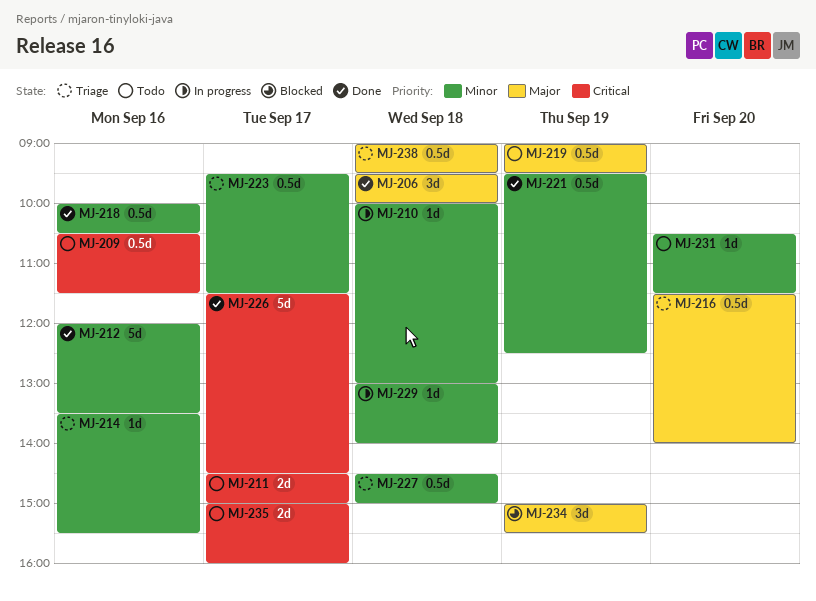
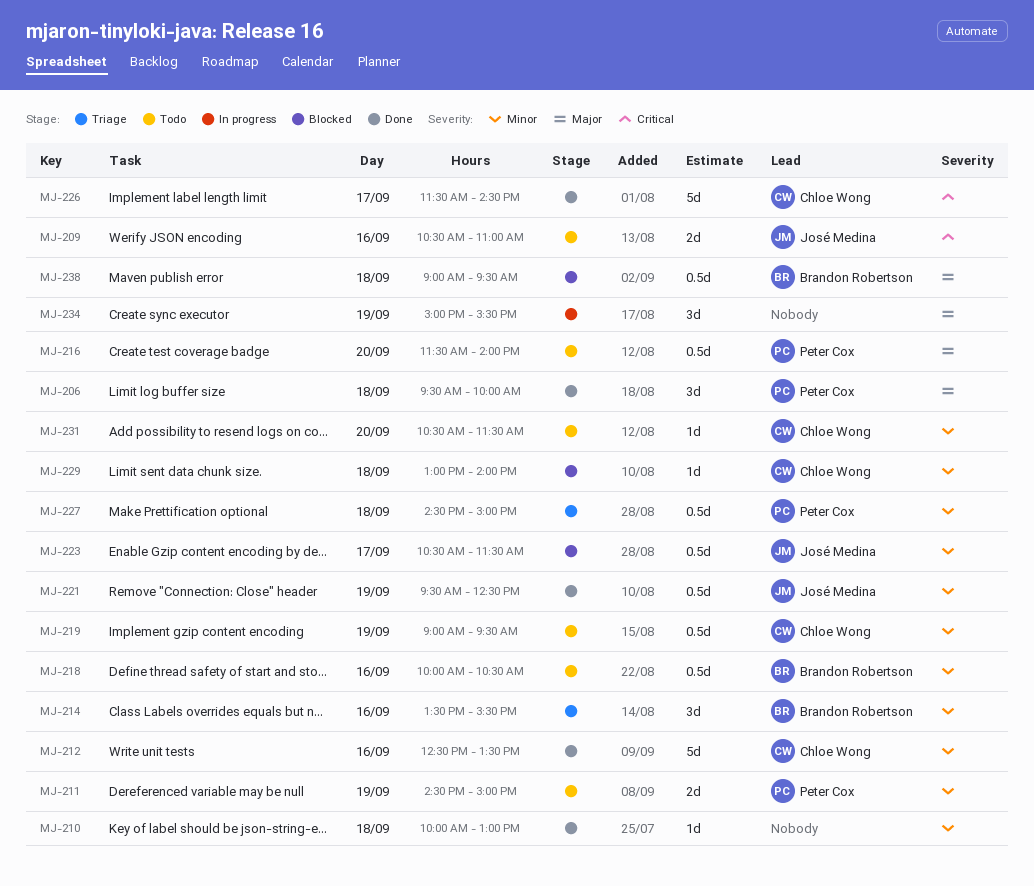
MJ-209, estimate: 0.5d -> 2d
MJ-209, ends: 11:30 -> 11:00
MJ-210, status: In progress -> Done
MJ-211, priority: Critical -> Minor
MJ-211, day: Sep 17 -> Sep 19
MJ-212, begins: 12:00 -> 12:30
MJ-214, estimate: 1d -> 3d
MJ-216, status: Triage -> Todo
MJ-218, status: Done -> Todo
MJ-219, priority: Major -> Minor
MJ-223, status: Triage -> Blocked
MJ-223, begins: 09:30 -> 10:30
MJ-229, status: In progress -> Blocked
MJ-234, status: Blocked -> In progress
MJ-235: present -> none
MJ-238, status: Triage -> Blocked

